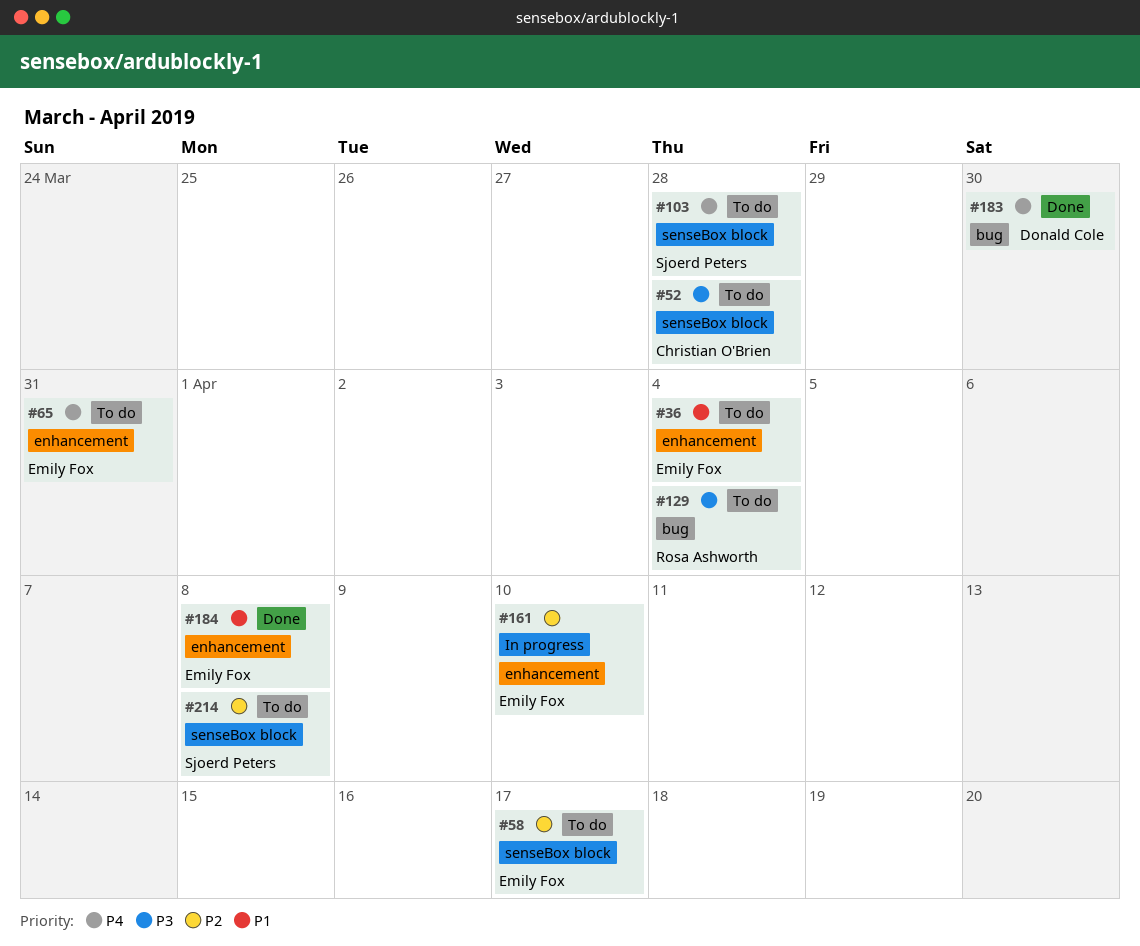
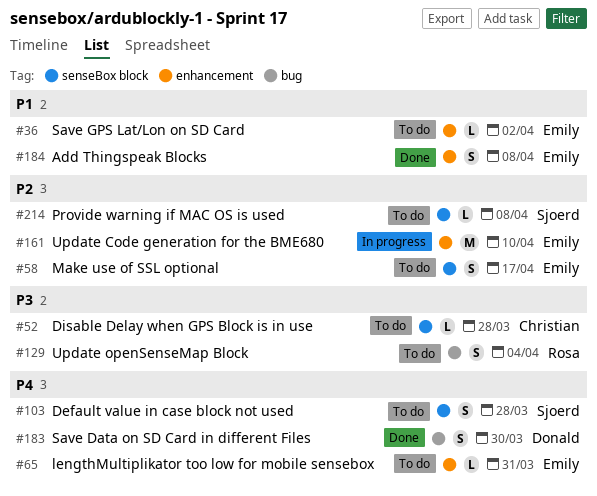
#36, due: Apr 4 -> Apr 2

